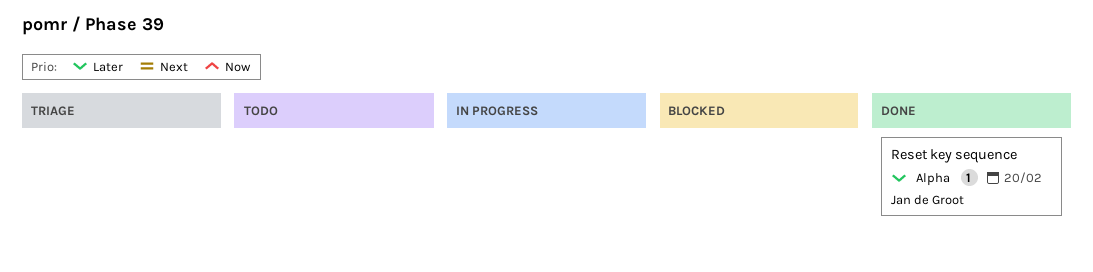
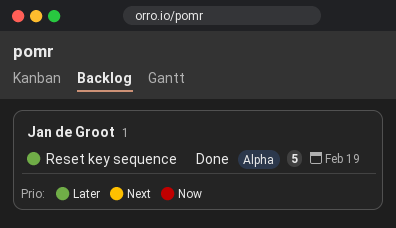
Reset key sequence, estimate: 1 -> 5
Reset key sequence, due: Feb 20 -> Feb 19

